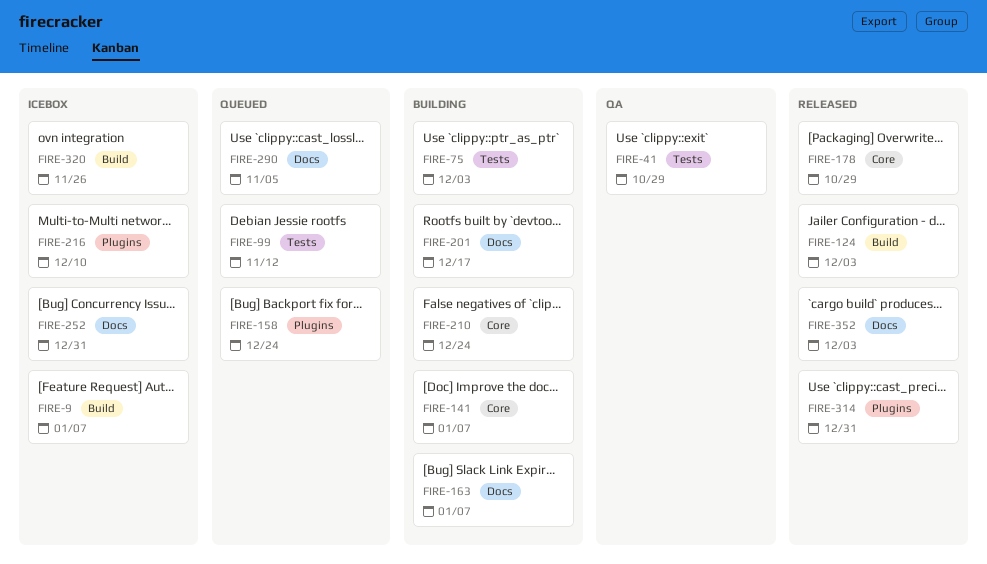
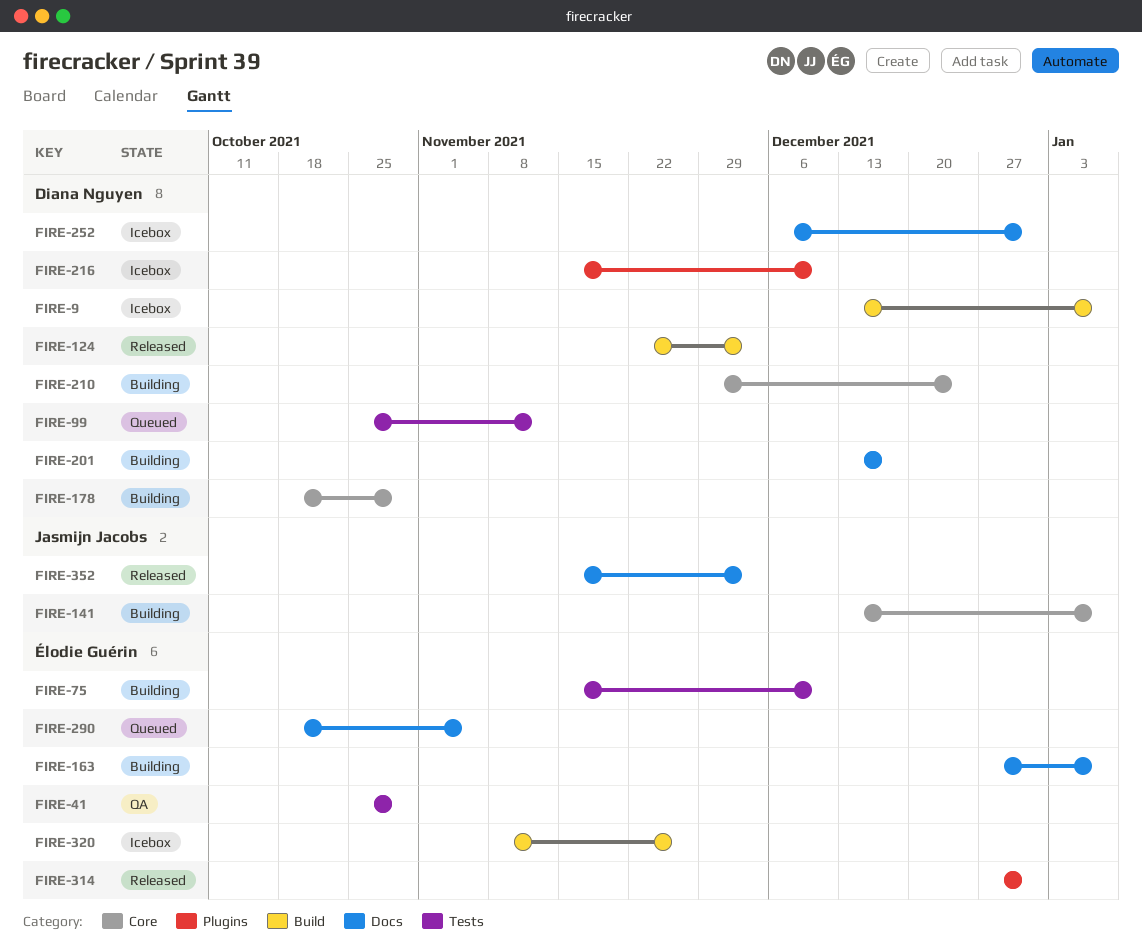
FIRE-75, due: Dec 3 -> Dec 10
FIRE-158: present -> none
FIRE-178, status: Released -> Building

